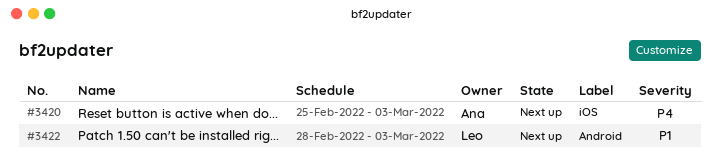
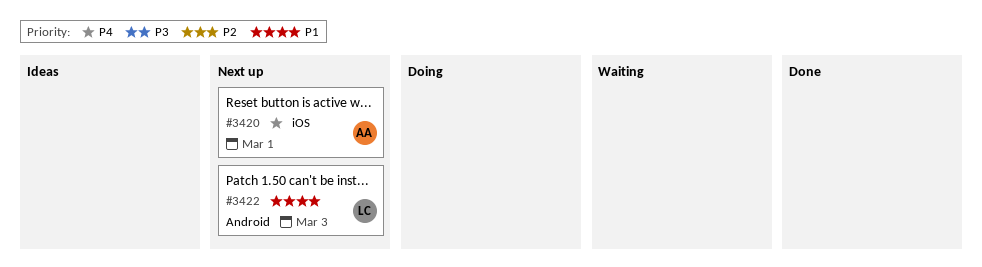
#3420, due: Mar 3 -> Mar 1

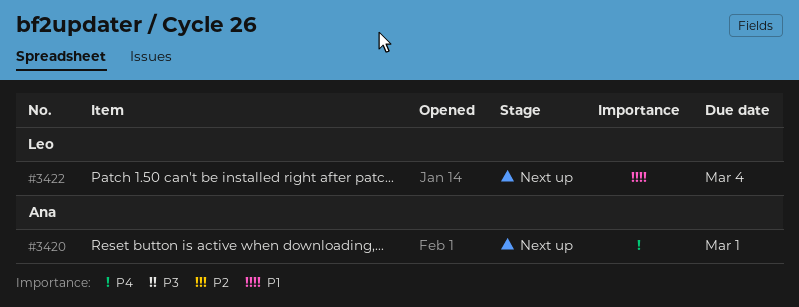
#3422, due: Mar 3 -> Mar 4

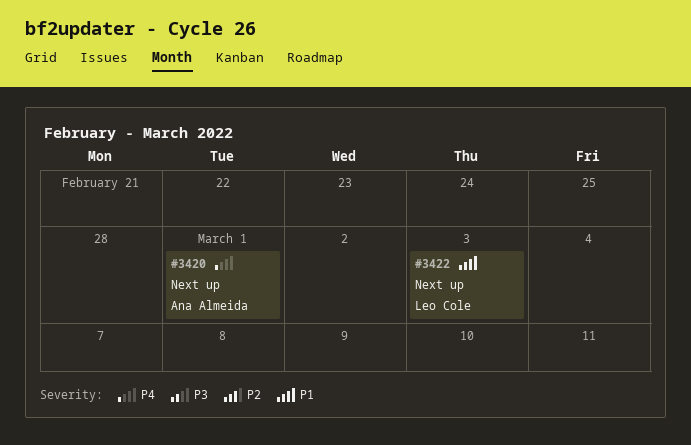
#3422, due: Mar 4 -> Mar 3

